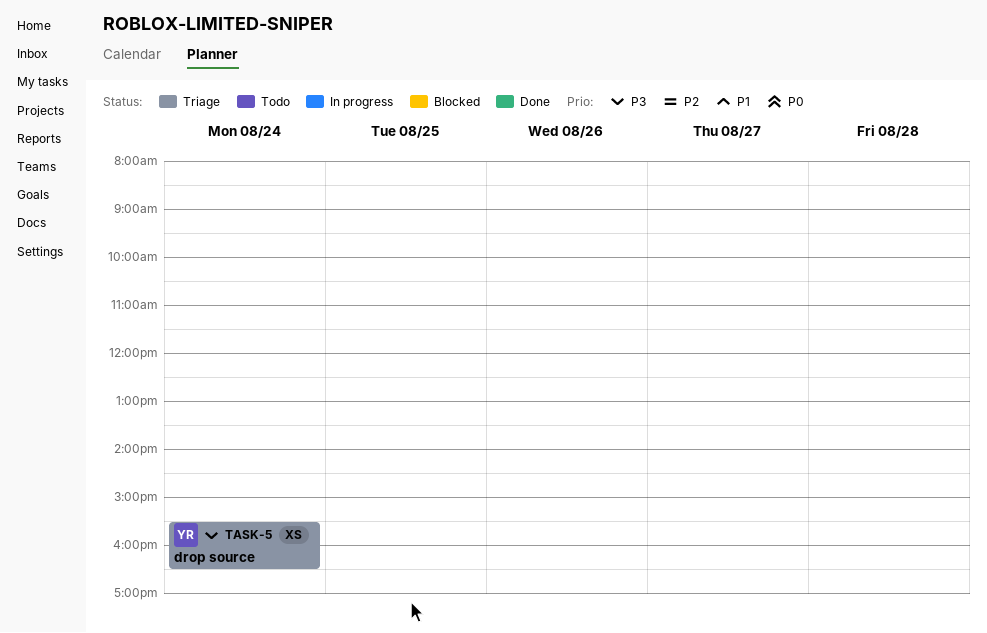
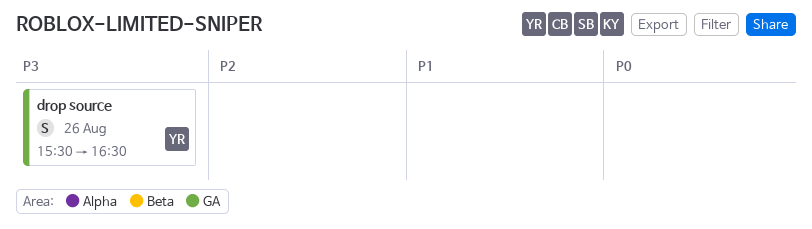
drop source, estimate: XS -> S
drop source, day: Aug 24 -> Aug 26

